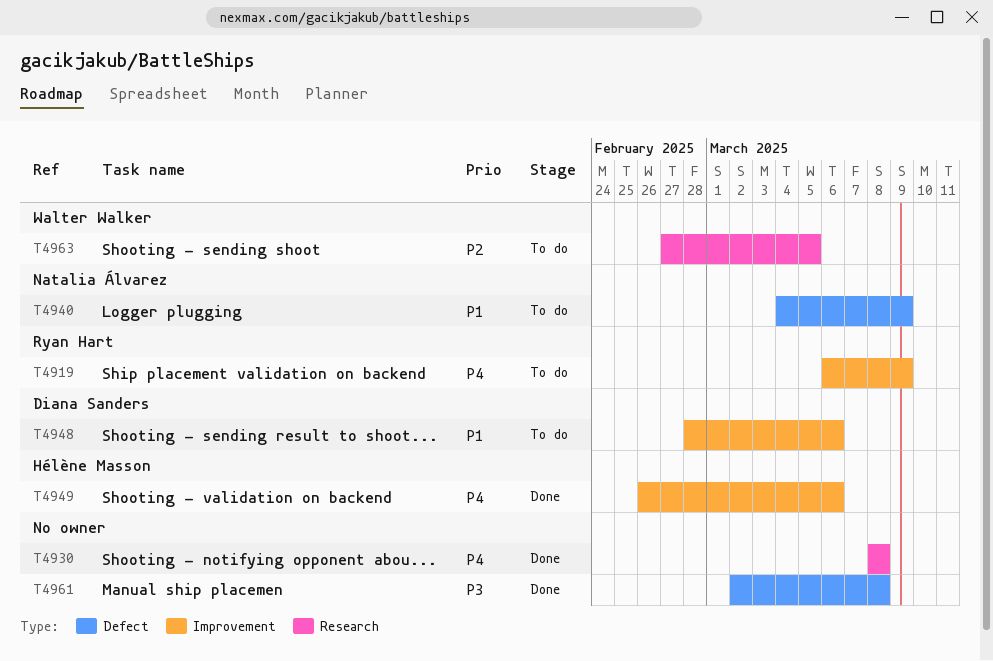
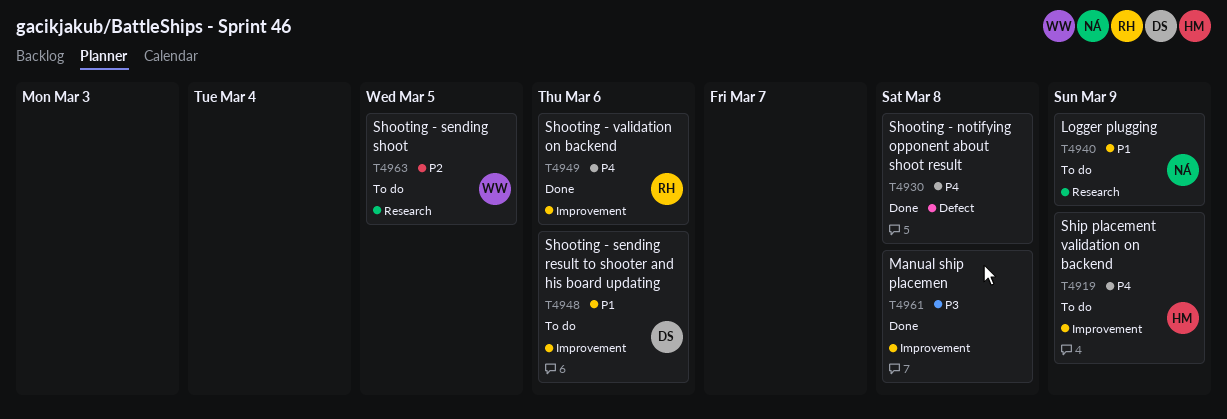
T4919, owner: Ryan Hart -> Hélène Masson
T4930, label: Research -> Defect
T4940, label: Defect -> Research
T4949, owner: Hélène Masson -> Ryan Hart
T4961, label: Defect -> Improvement

